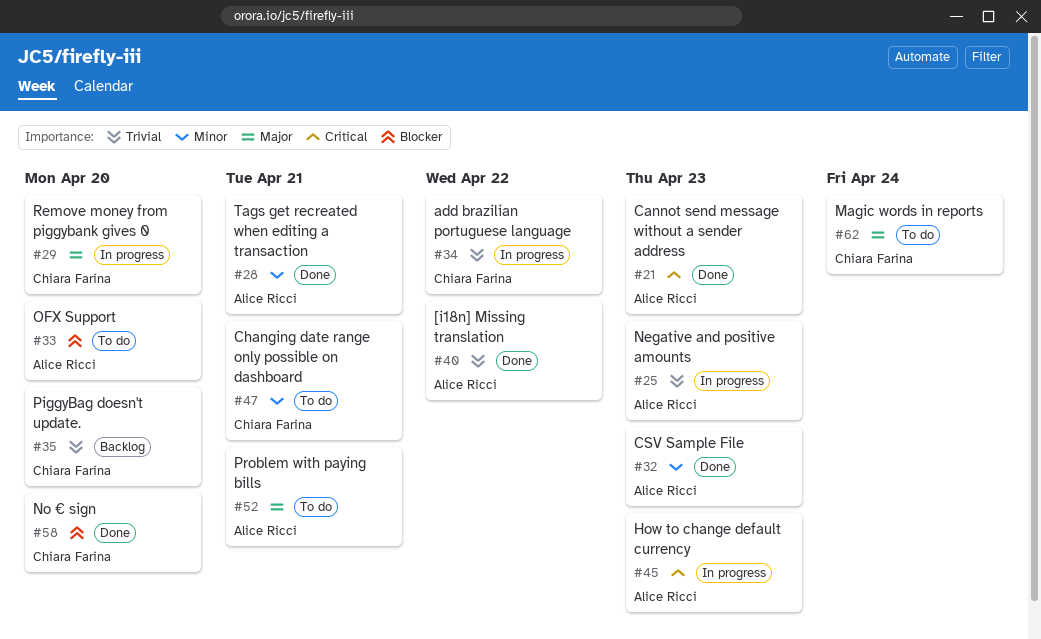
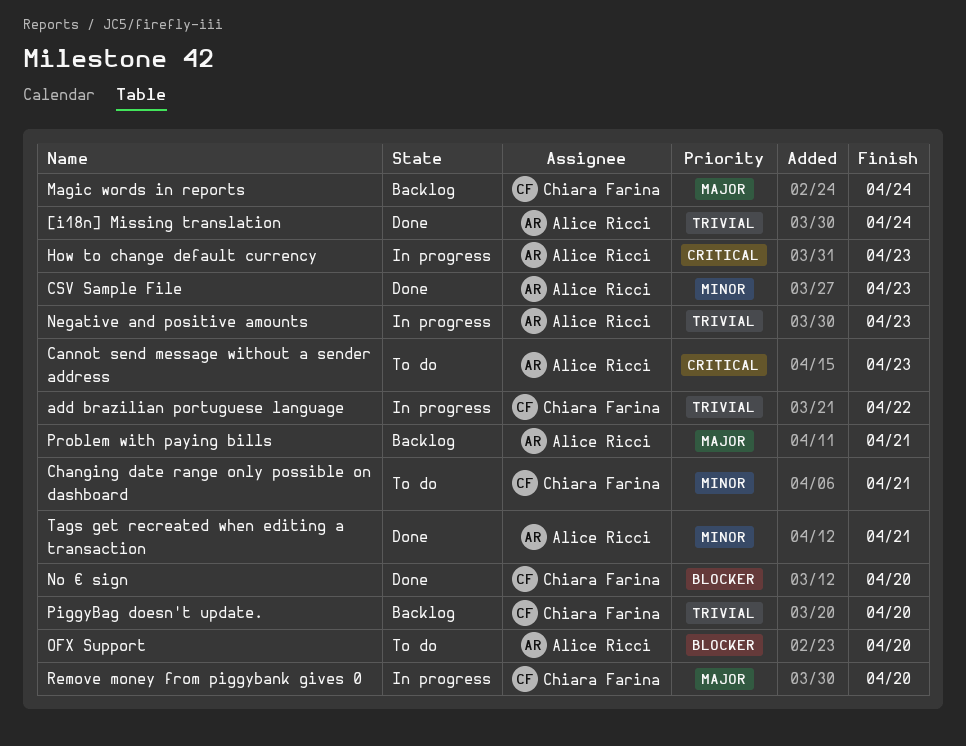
[i18n] Missing translation, due: Apr 22 -> Apr 24
Cannot send message without a sender address, status: Done -> To do
Magic words in reports, status: To do -> Backlog
Problem with paying bills, status: To do -> Backlog

